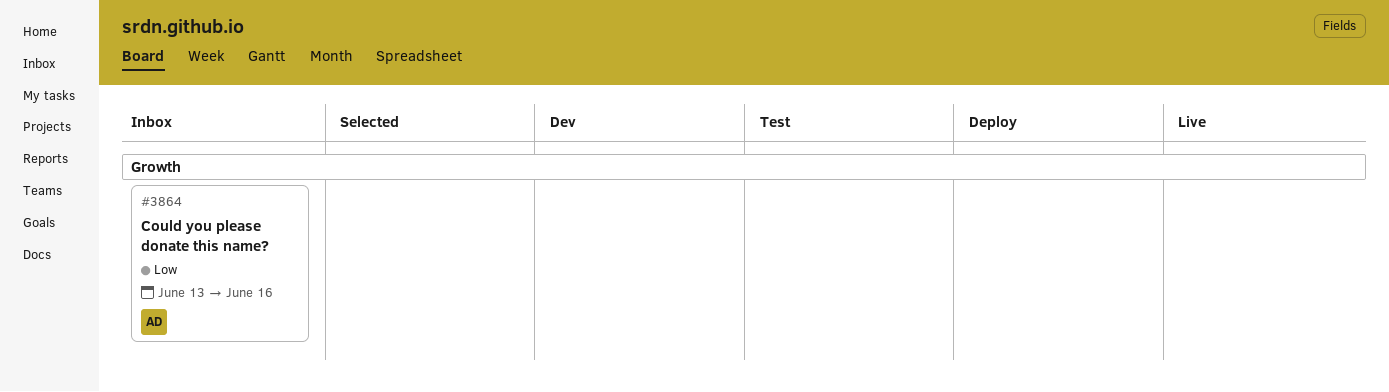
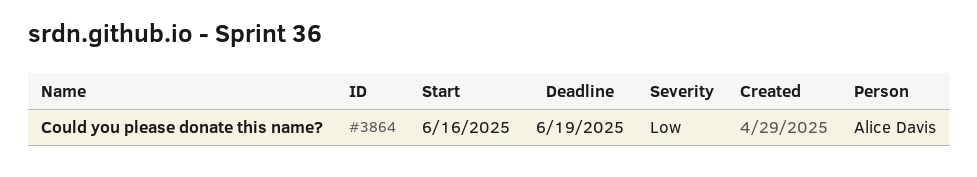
#3864, start: Jun 13 -> Jun 16
#3864, due: Jun 16 -> Jun 19

